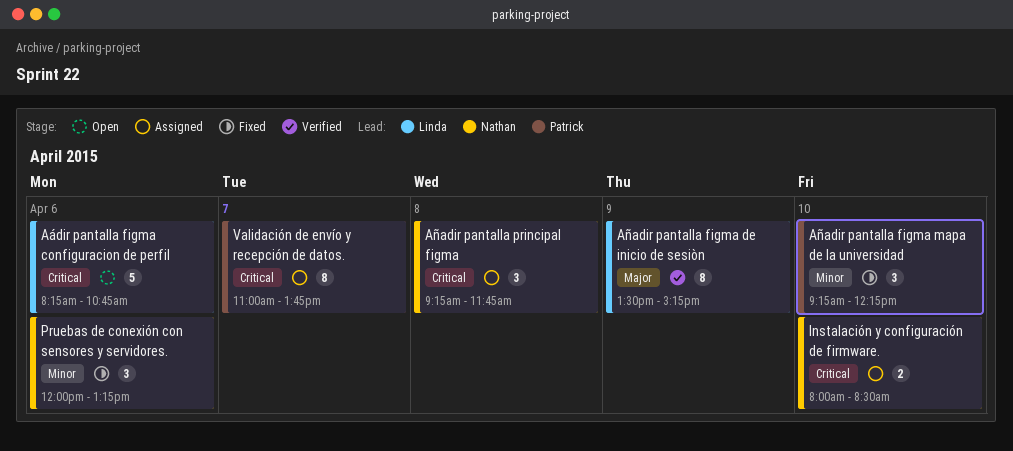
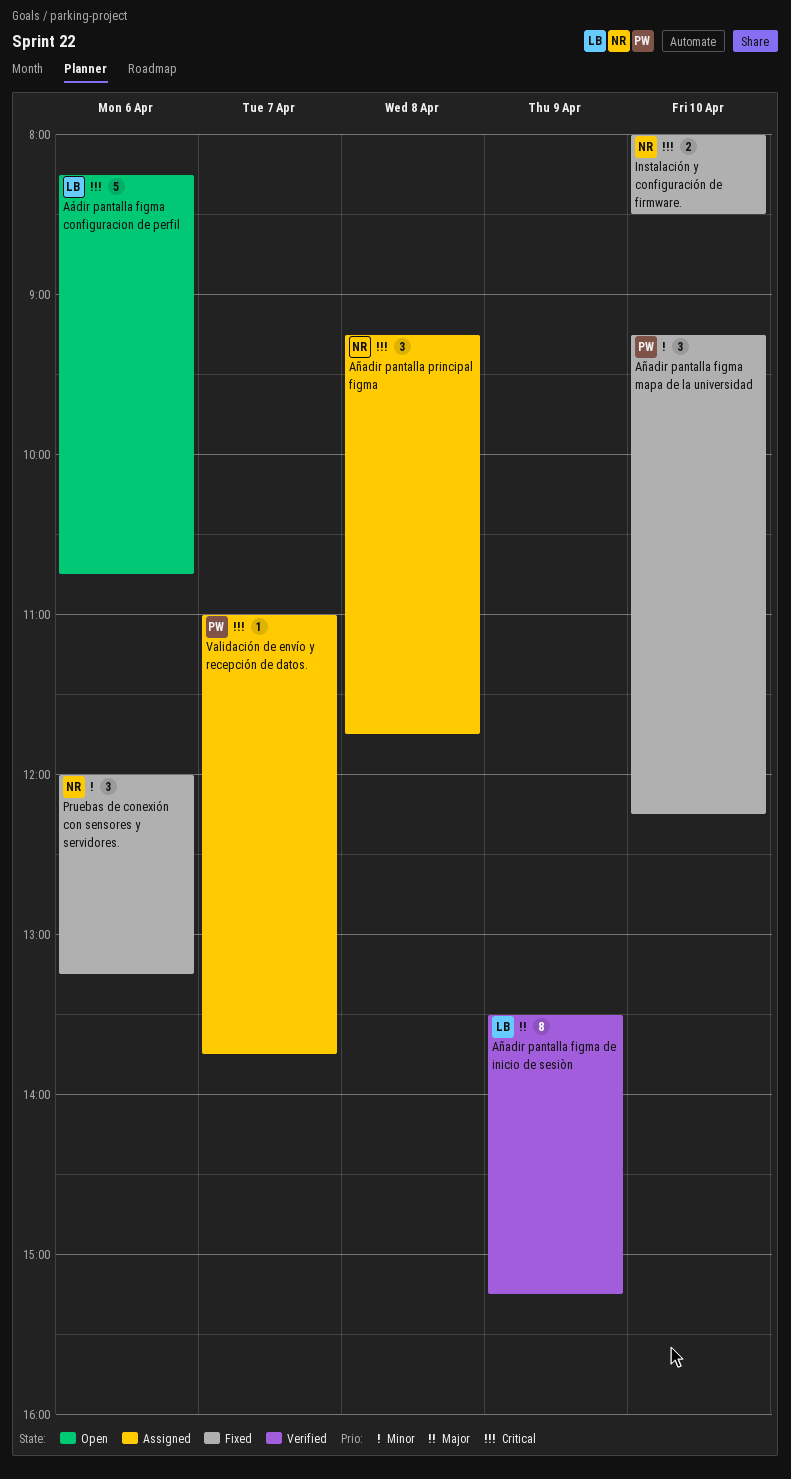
Instalación y configuración de firmware., status: Assigned -> Fixed
Validación de envío y recepción de datos., estimate: 8 -> 1

